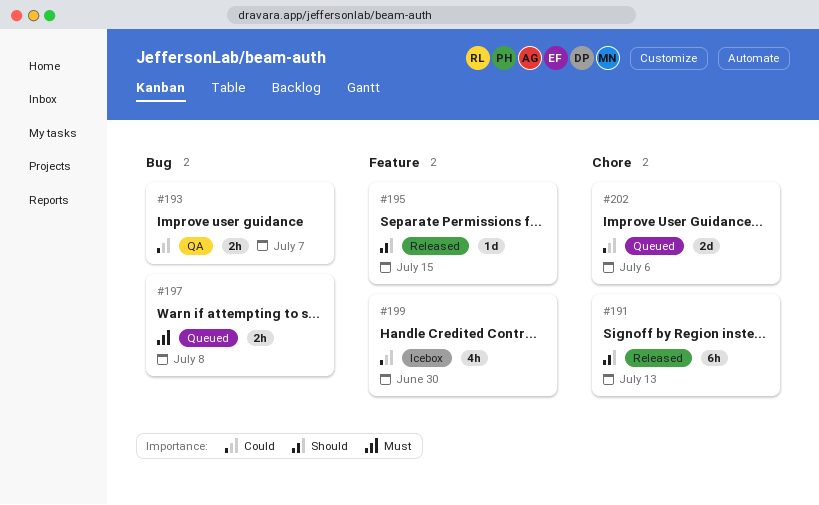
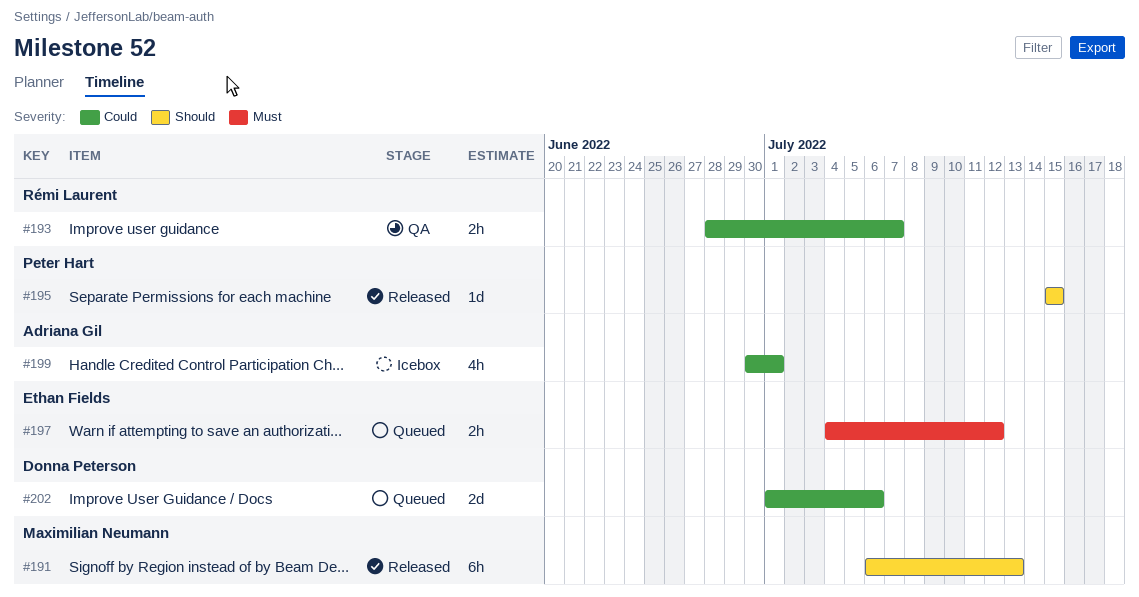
#197, due: Jul 8 -> Jul 12
#199, due: Jun 30 -> Jul 1

